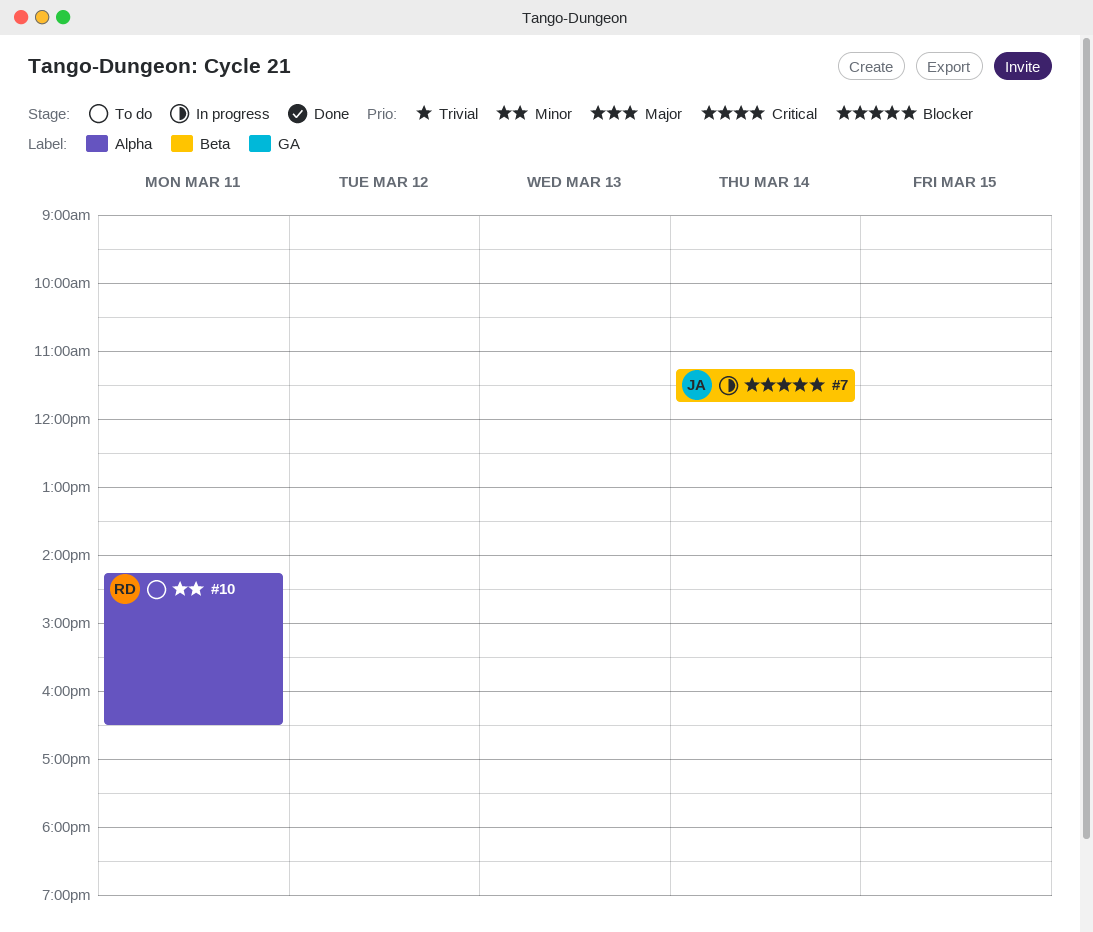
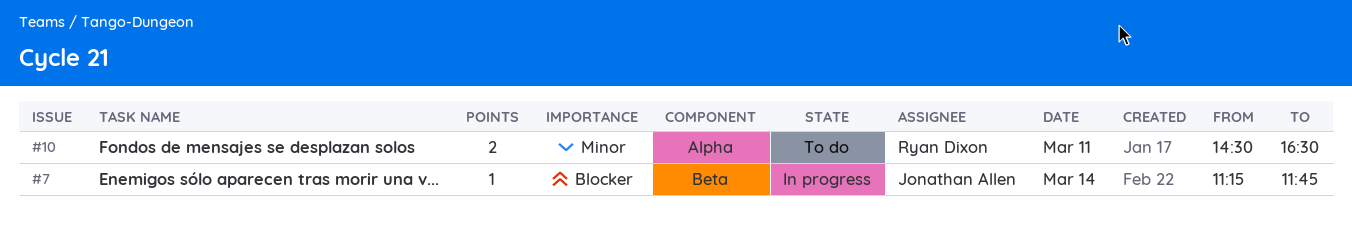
#10, begins: 14:15 -> 14:30

